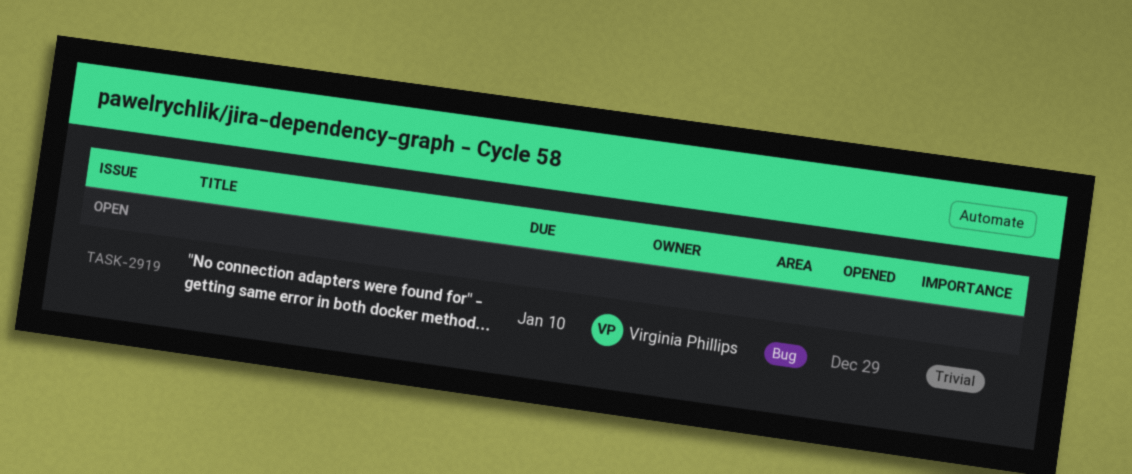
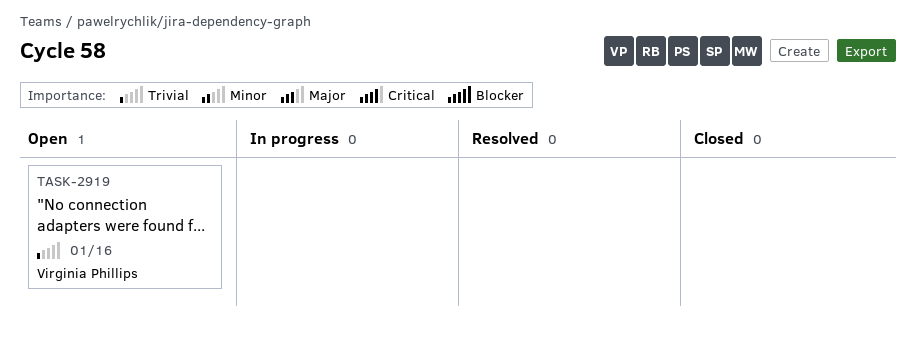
TASK-2919, due: Jan 10 -> Jan 16

